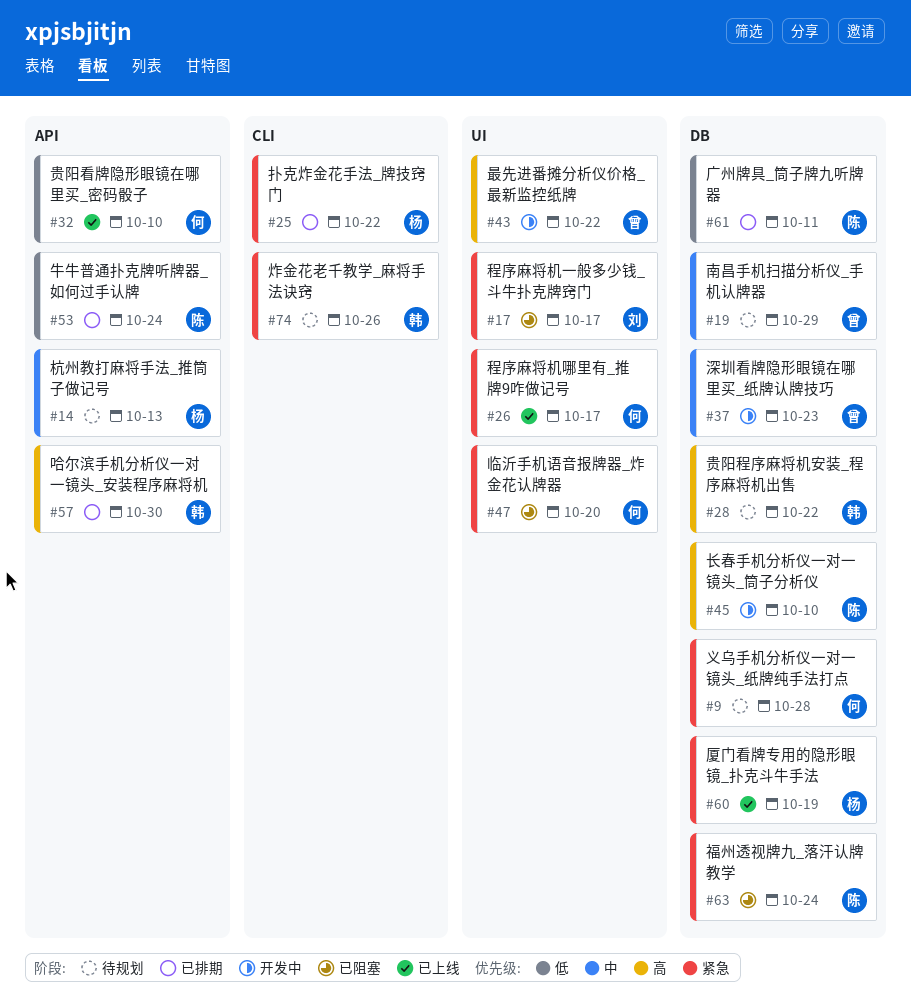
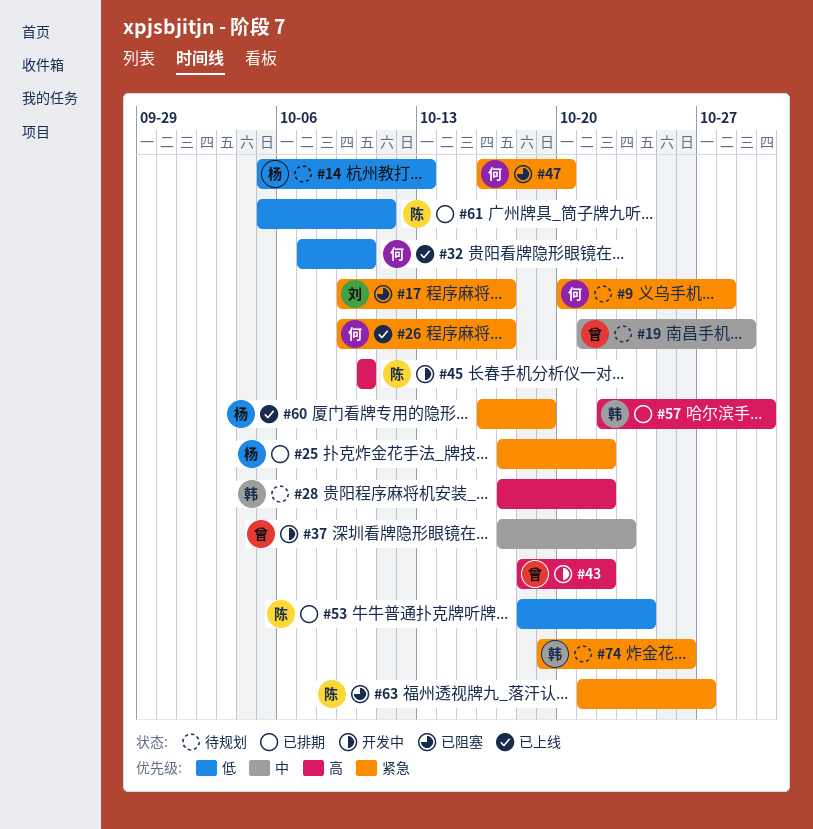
#14, priority: 中 -> 低
#63, due: Oct 24 -> Oct 27

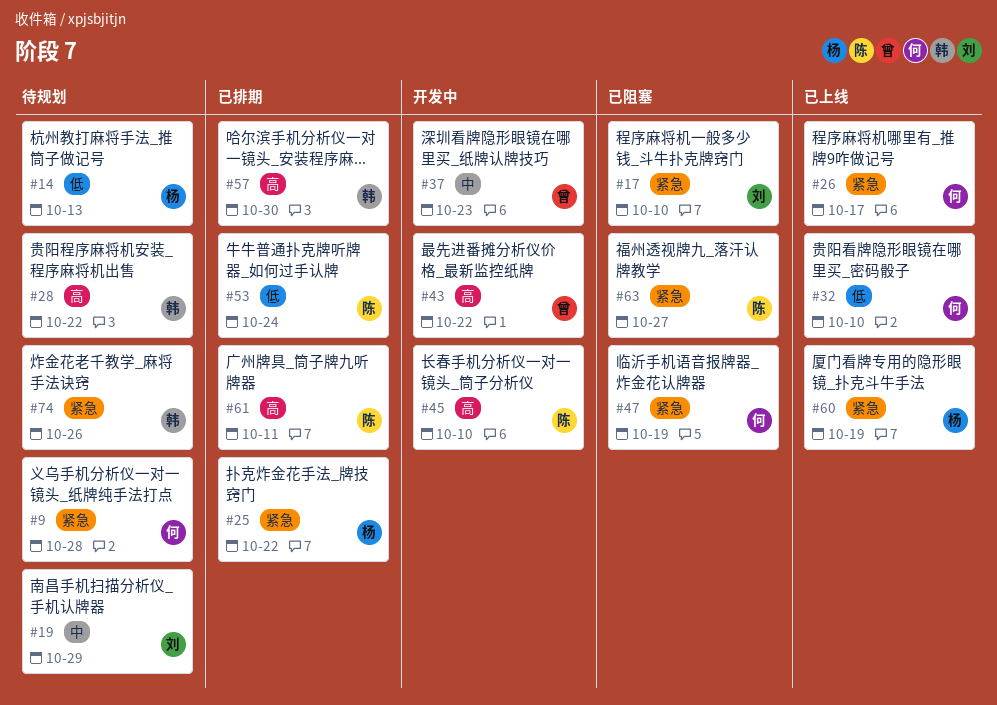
#17, due: Oct 17 -> Oct 10
#19, owner: 曾 -> 刘
#47, due: Oct 20 -> Oct 19
#61, priority: 低 -> 高

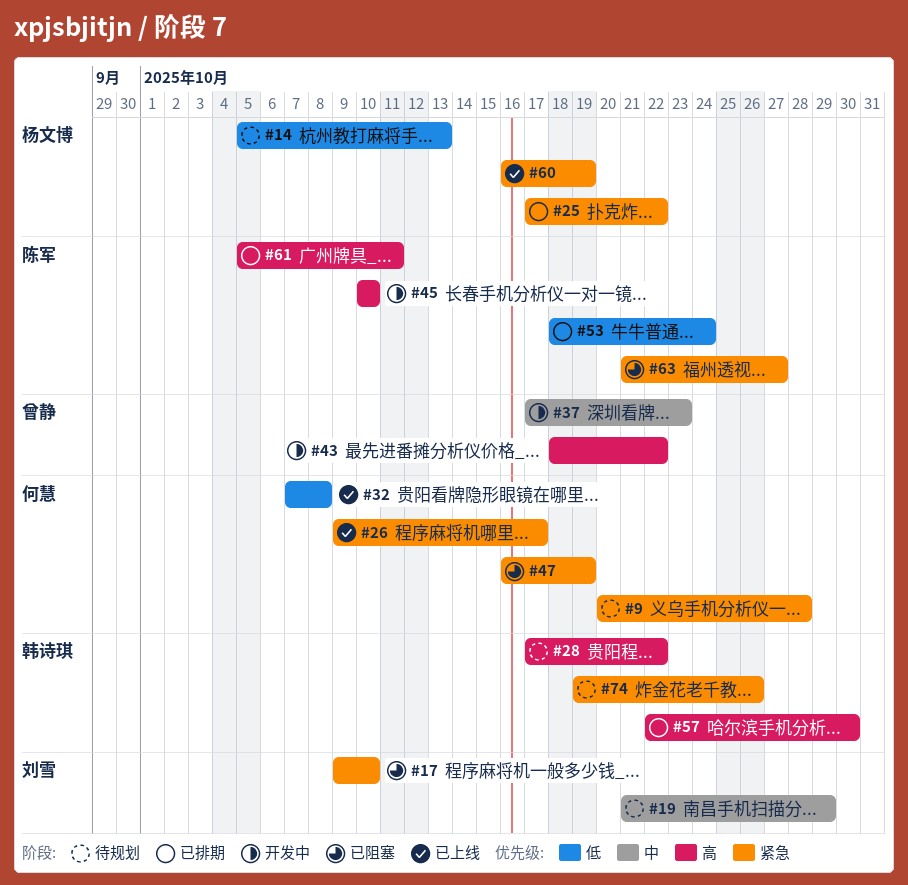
#32, due: Oct 10 -> Oct 8

